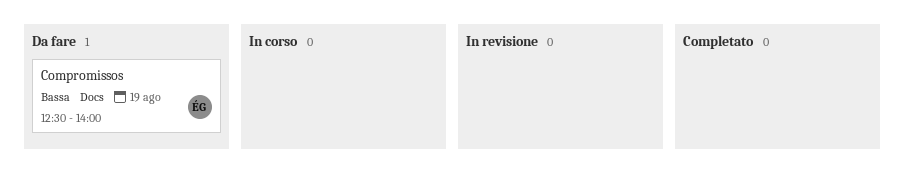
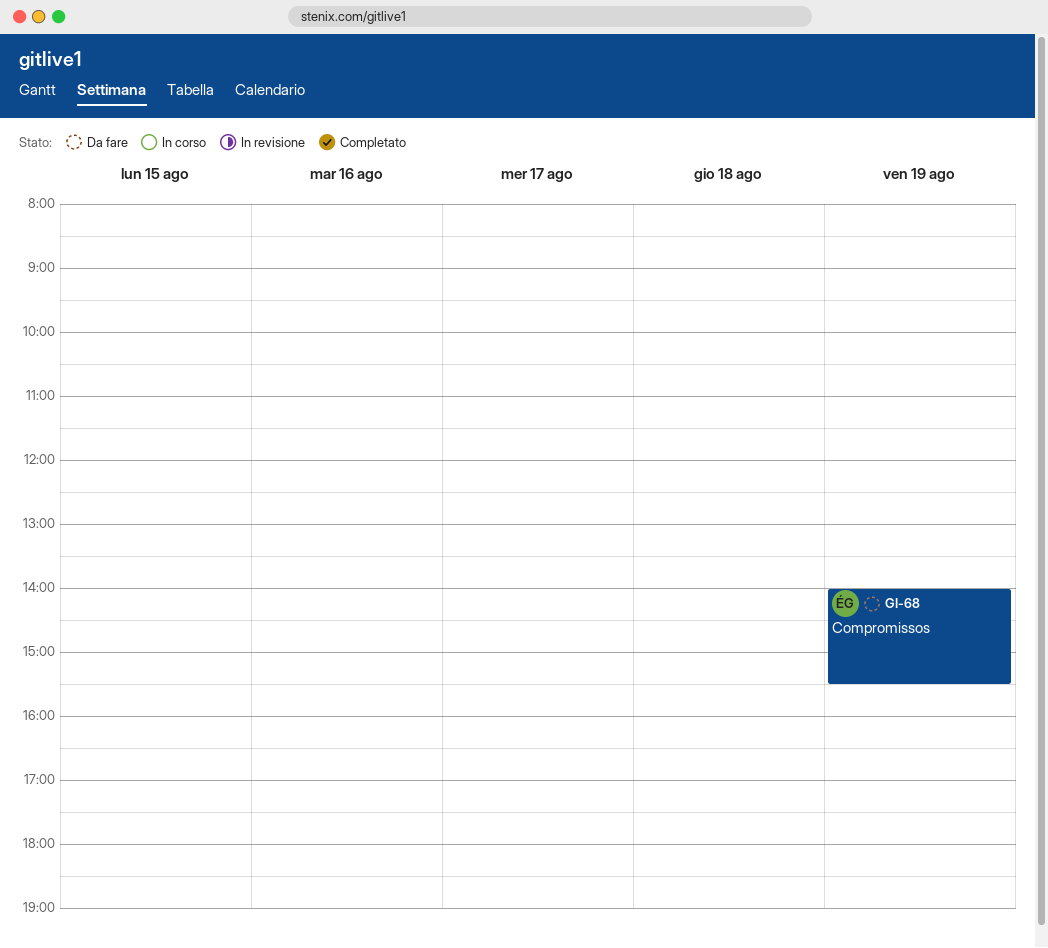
Compromissos, begins: 12:30 -> 14:00
Compromissos, ends: 14:00 -> 15:30

